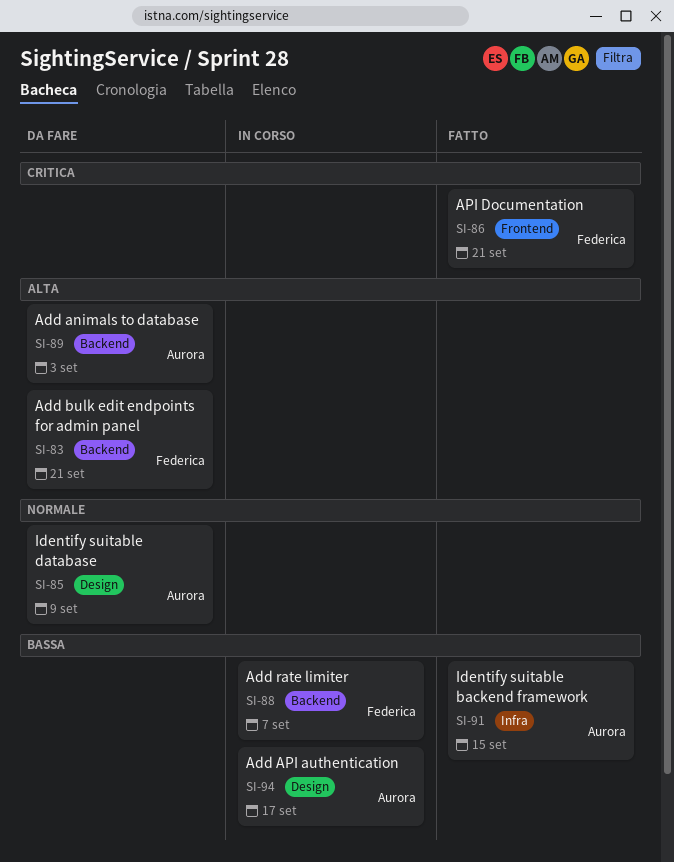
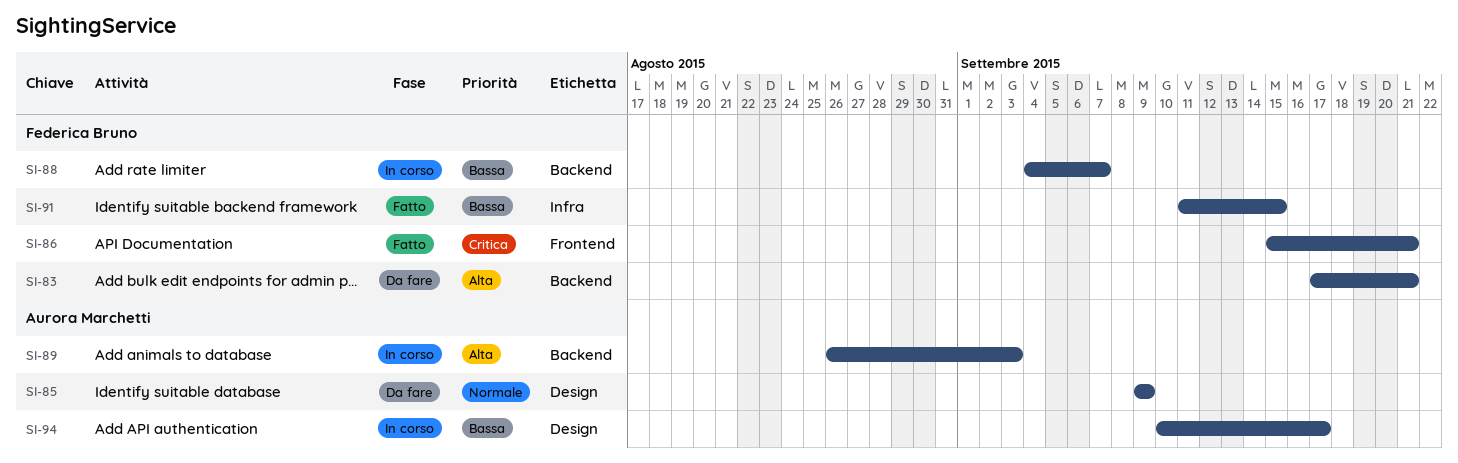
SI-89, status: Da fare -> In corso
SI-91, owner: Aurora Marchetti -> Federica Bruno

